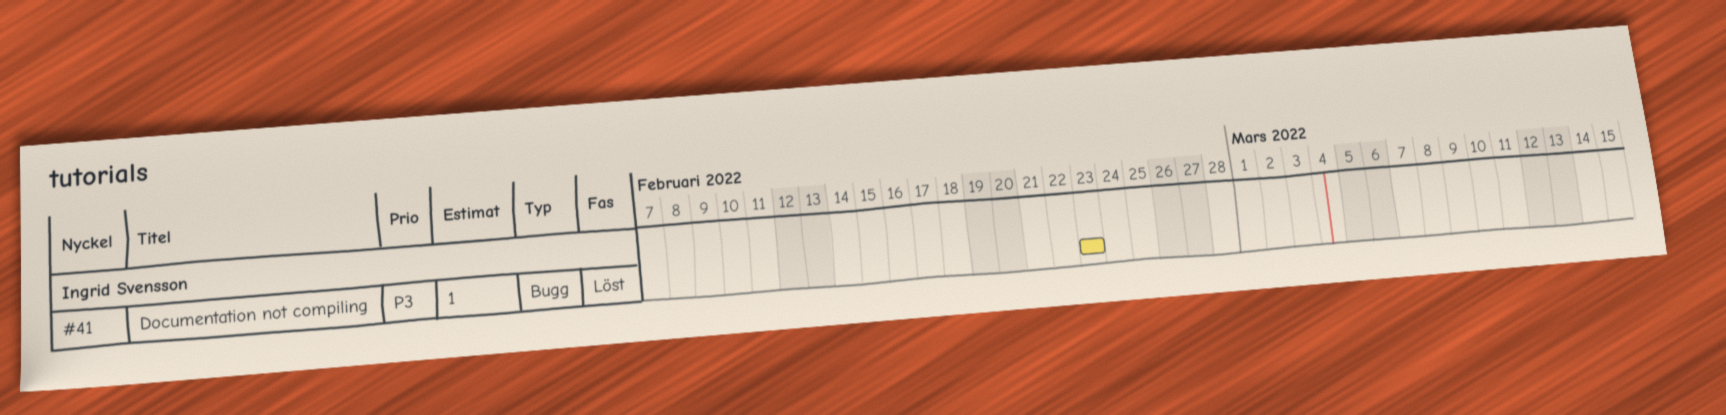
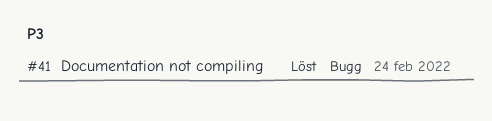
#41, due: Feb 23 -> Feb 24

